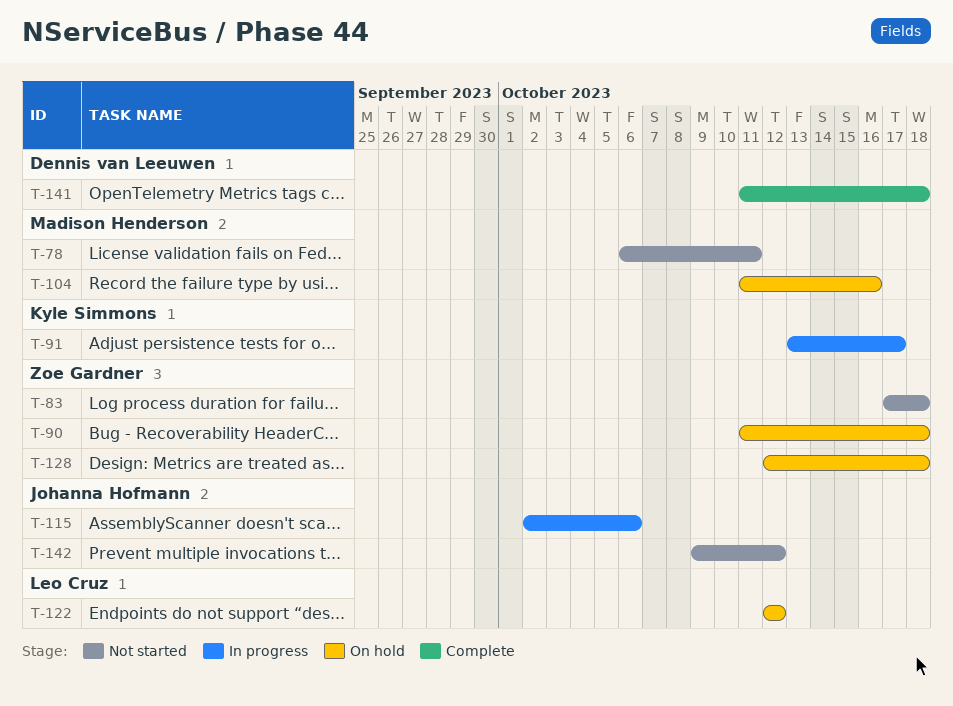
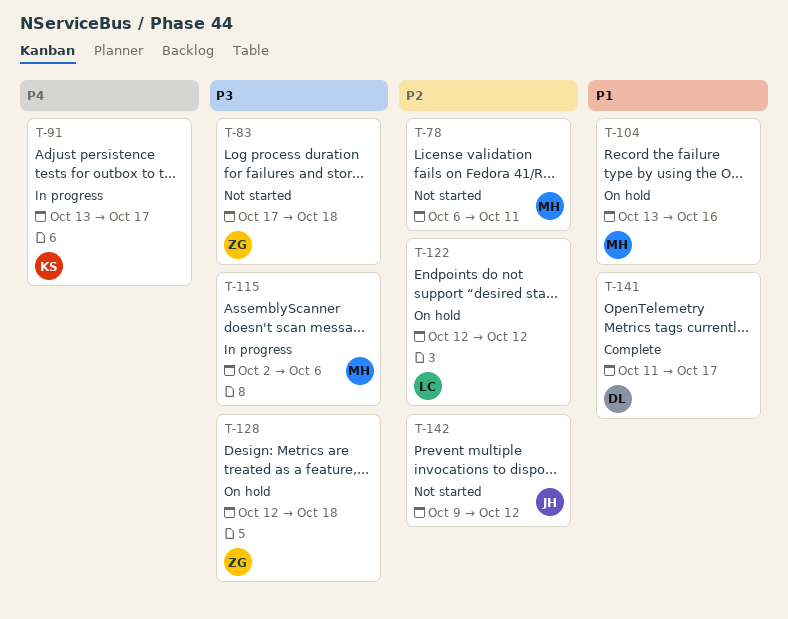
T-90: present -> none
T-104, start: Oct 11 -> Oct 13
T-115, owner: Johanna Hofmann -> Madison Henderson
T-141, due: Oct 18 -> Oct 17

